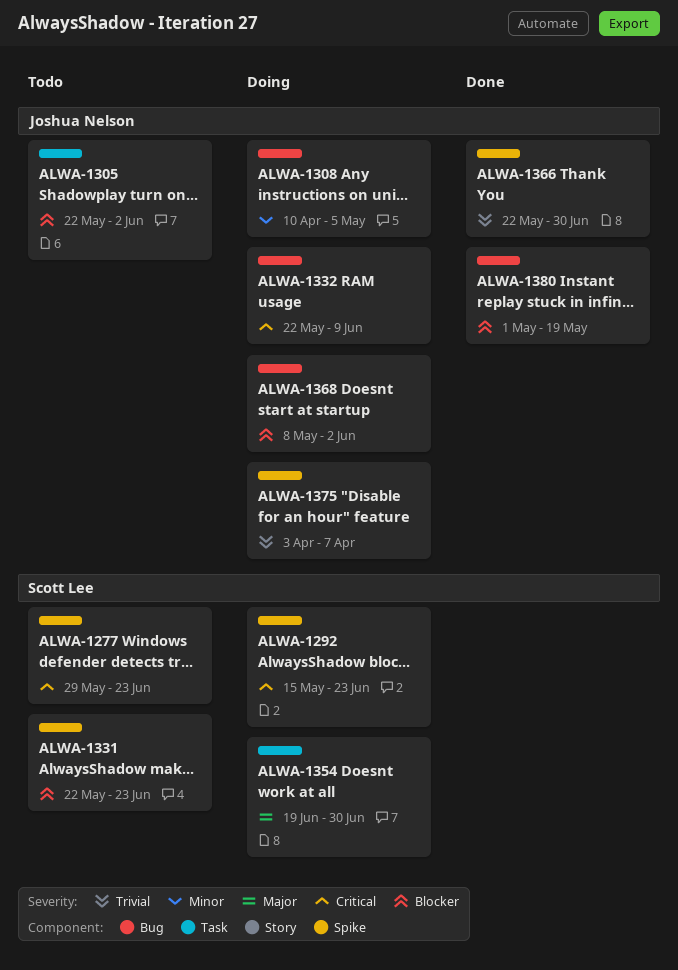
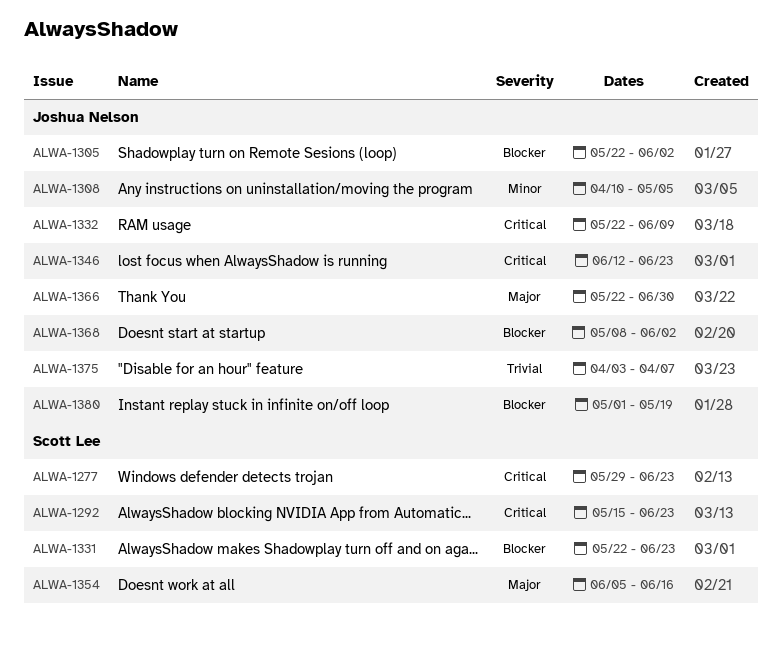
ALWA-1346: none -> present
ALWA-1354, start: Jun 19 -> Jun 5
ALWA-1354, due: Jun 30 -> Jun 16
ALWA-1366, priority: Trivial -> Major

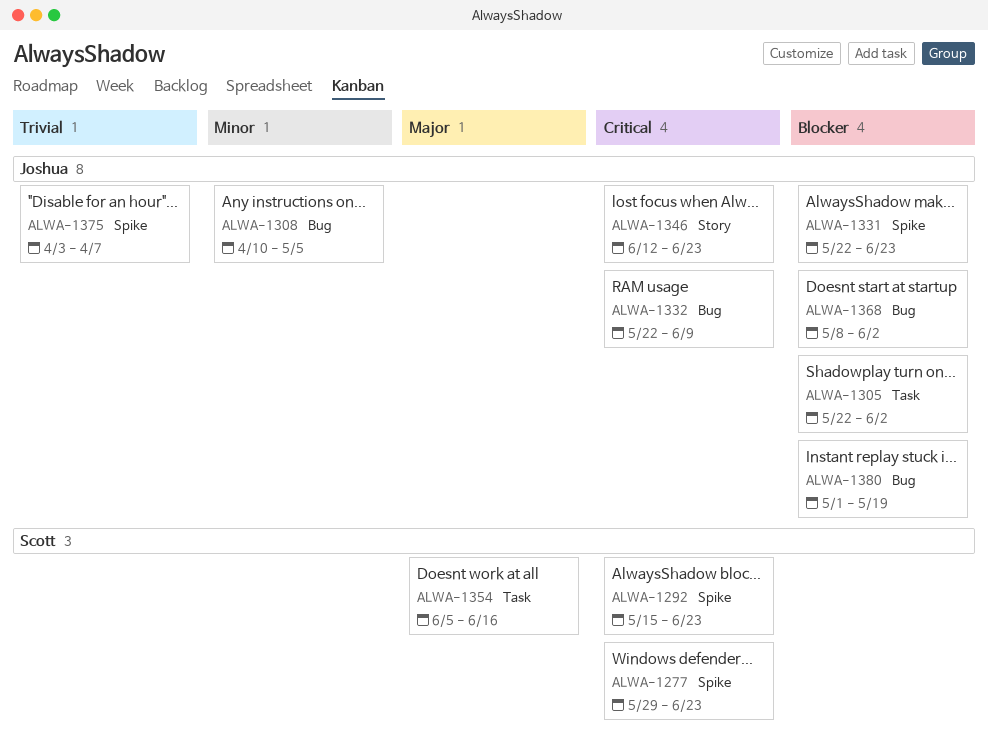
ALWA-1331, owner: Scott Lee -> Joshua Nelson
ALWA-1366: present -> none

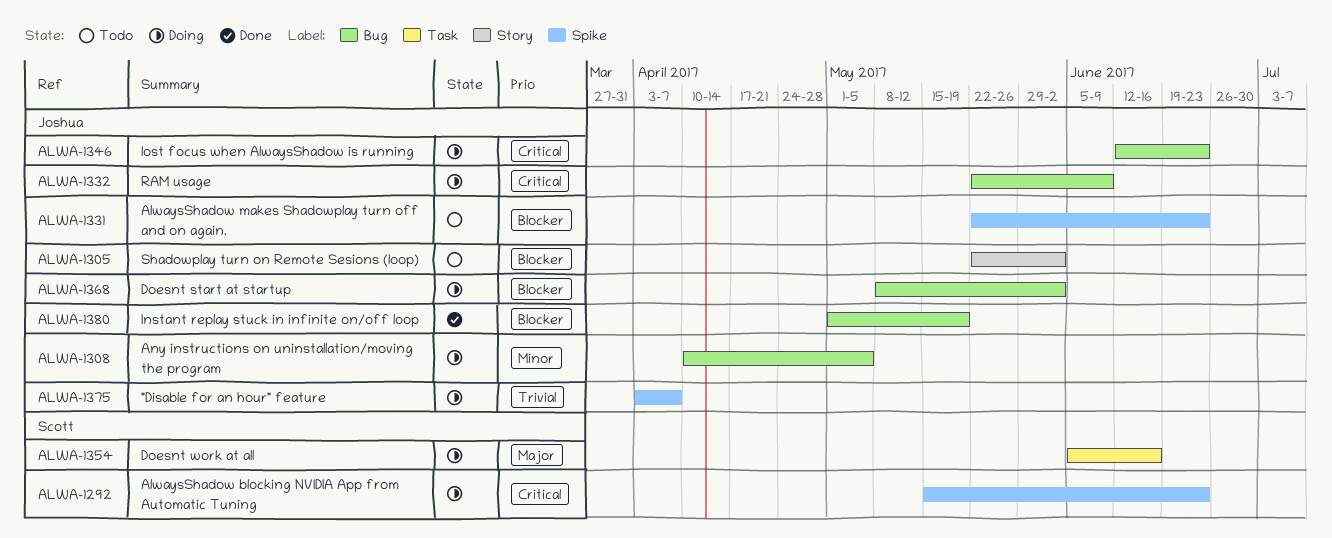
ALWA-1277: present -> none
ALWA-1305, label: Task -> Story
ALWA-1346, label: Story -> Bug

